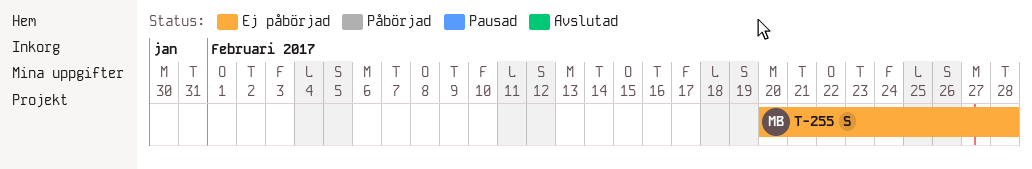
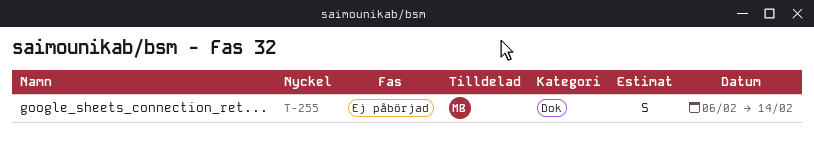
T-255, start: Feb 20 -> Feb 6
T-255, due: Feb 28 -> Feb 14

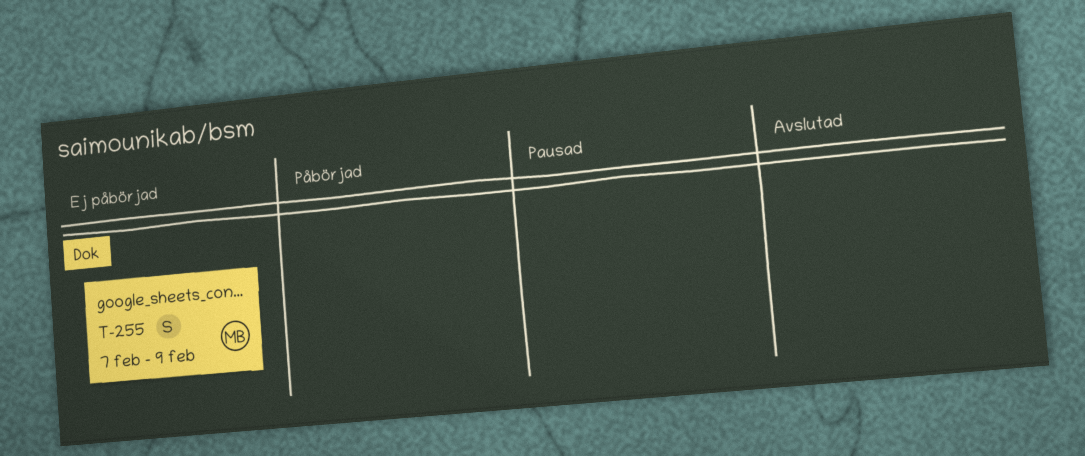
T-255, start: Feb 6 -> Feb 7
T-255, due: Feb 14 -> Feb 9

